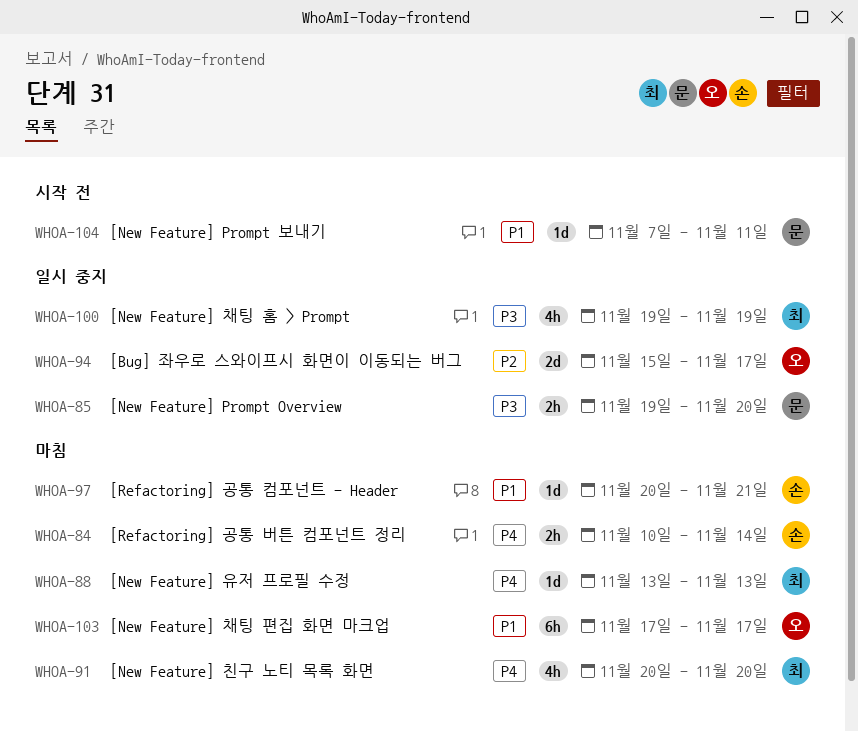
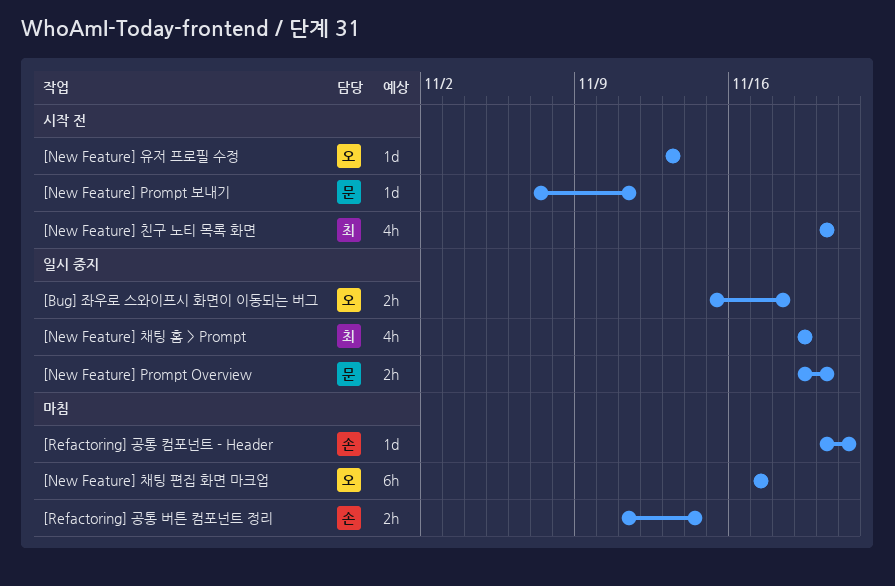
[Bug] 좌우로 스와이프시 화면이 이동되는 버그, estimate: 2d -> 2h
[Bug] 좌우로 스와이프시 화면이 이동되는 버그, due: Nov 17 -> Nov 18
[New Feature] 유저 프로필 수정, status: 마침 -> 시작 전
[New Feature] 유저 프로필 수정, owner: 최 -> 오
[New Feature] 친구 노티 목록 화면, status: 마침 -> 시작 전
[Refactoring] 공통 버튼 컴포넌트 정리, start: Nov 10 -> Nov 11

